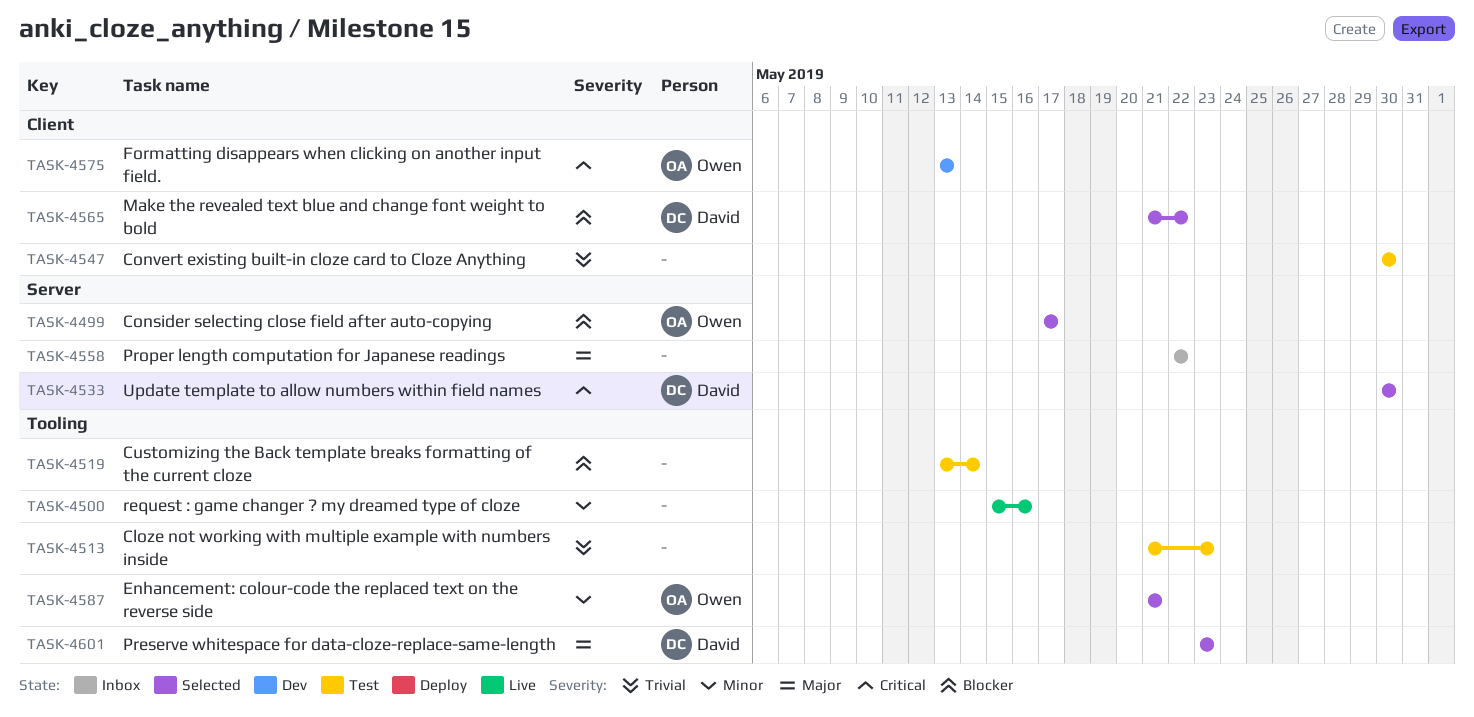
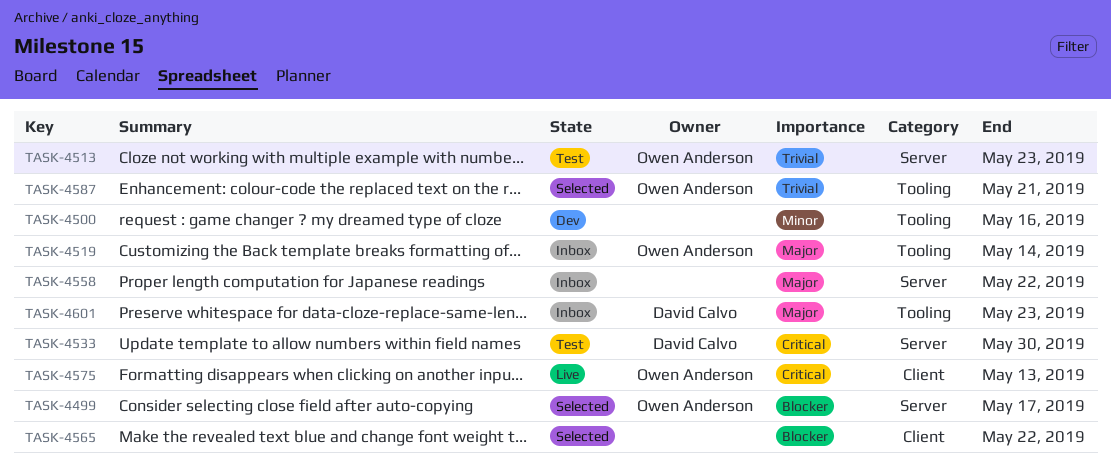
TASK-4500, status: Live -> Dev
TASK-4513, owner: none -> Owen Anderson
TASK-4513, label: Tooling -> Server
TASK-4519, status: Test -> Inbox
TASK-4519, owner: none -> Owen Anderson
TASK-4519, priority: Blocker -> Major
TASK-4533, status: Selected -> Test
TASK-4547: present -> none
TASK-4565, owner: David Calvo -> none
TASK-4575, status: Dev -> Live
TASK-4587, priority: Minor -> Trivial
TASK-4601, status: Selected -> Inbox

